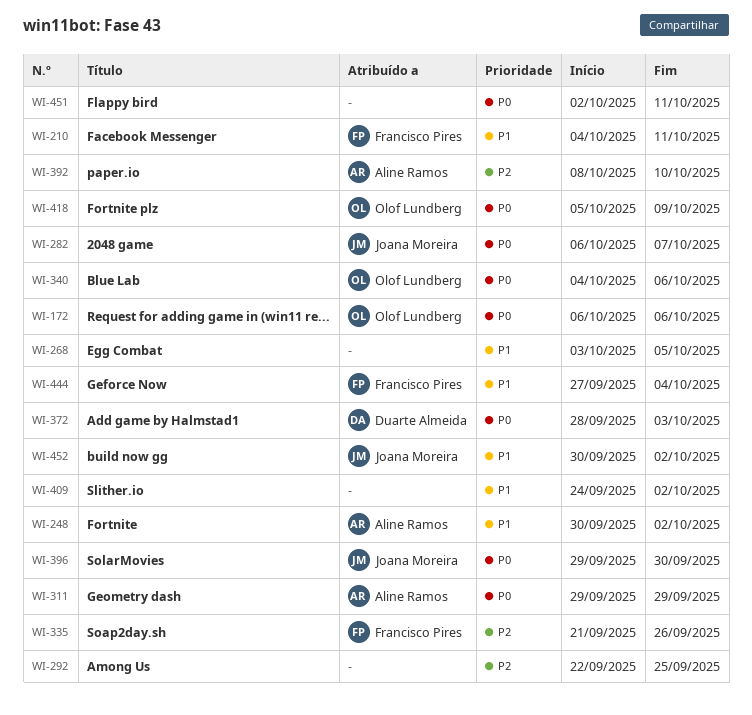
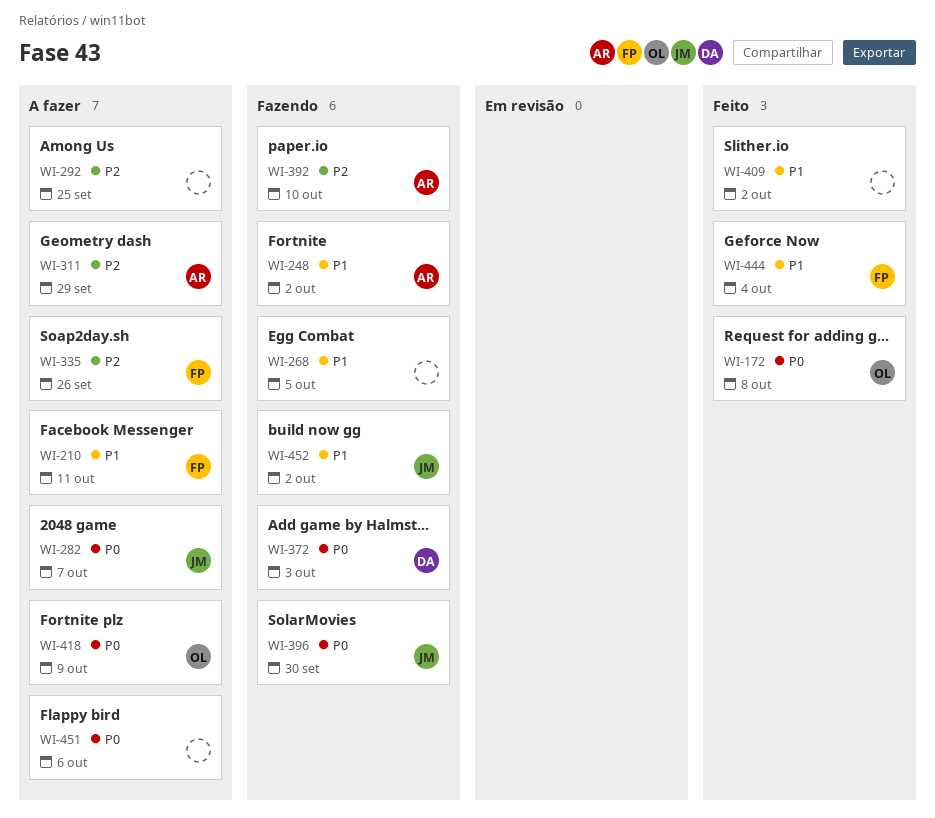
WI-172, due: Oct 6 -> Oct 8
WI-311, priority: P0 -> P2
WI-340: present -> none
WI-451, due: Oct 11 -> Oct 6

